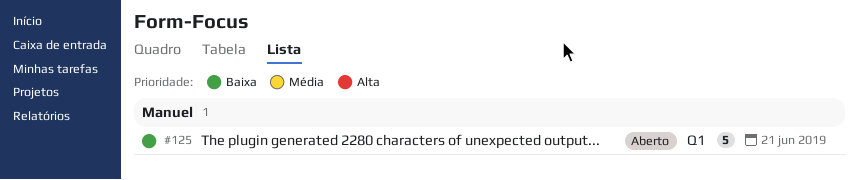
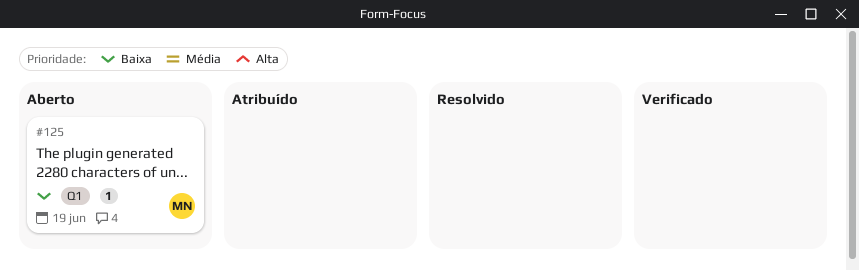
#125, estimate: 5 -> 1
#125, due: Jun 21 -> Jun 19

